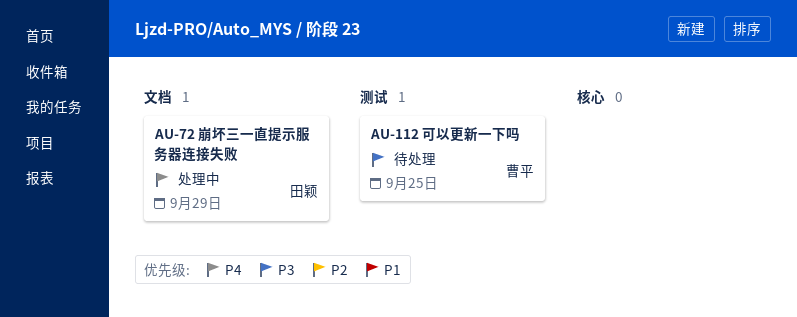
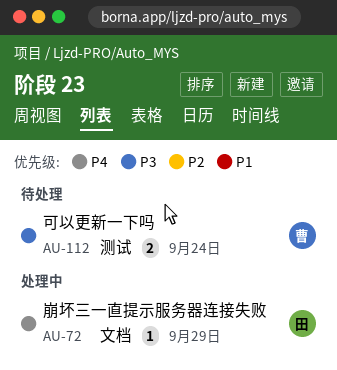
AU-112, due: Sep 25 -> Sep 24

